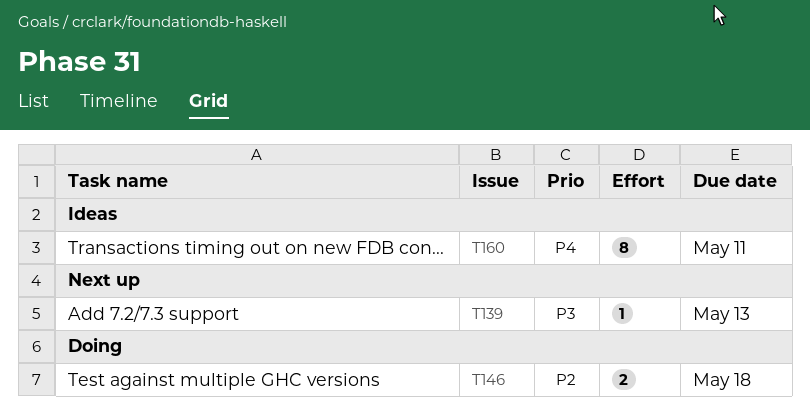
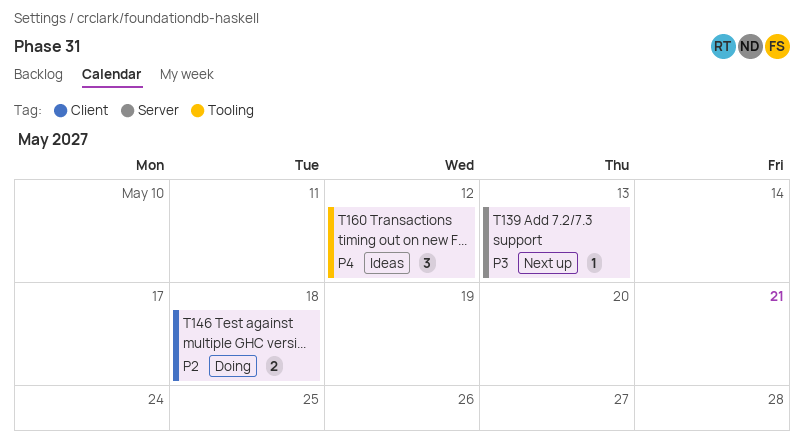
T160, estimate: 8 -> 3
T160, due: May 11 -> May 12

